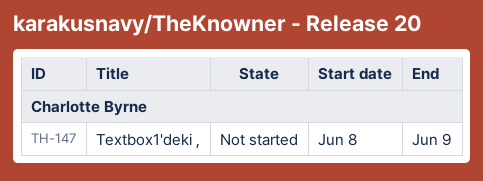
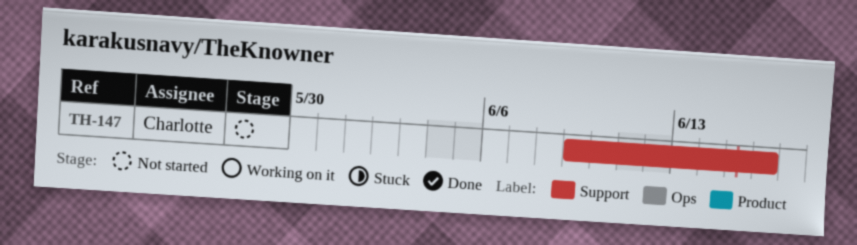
TH-147, start: Jun 8 -> Jun 9
TH-147, due: Jun 9 -> Jun 16

